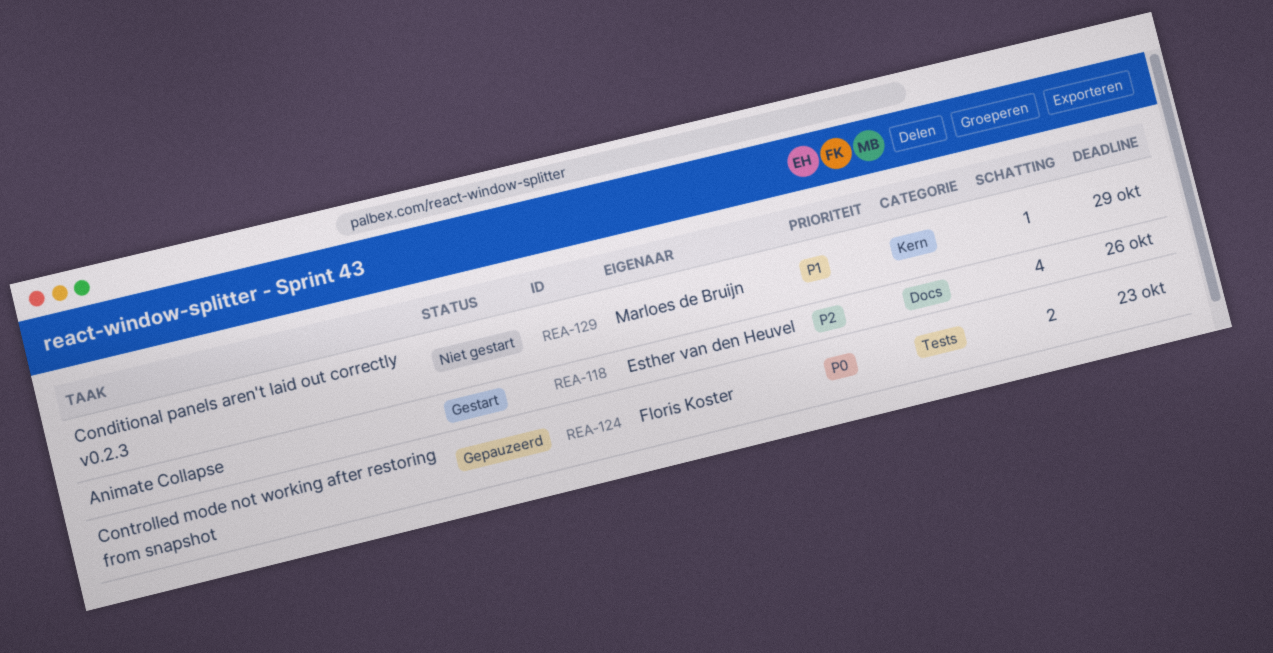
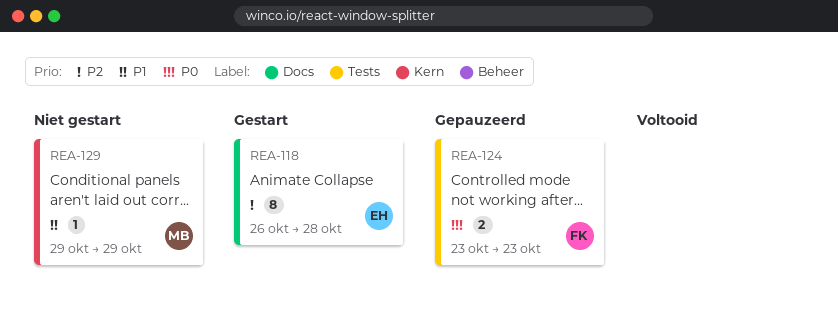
REA-118, estimate: 4 -> 8
REA-118, due: Oct 26 -> Oct 28

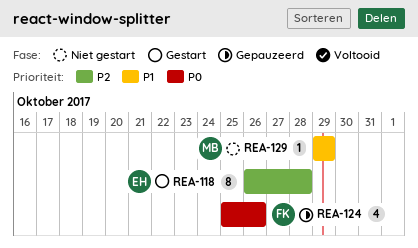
REA-124, estimate: 2 -> 4
REA-124, start: Oct 23 -> Oct 25
REA-124, due: Oct 23 -> Oct 26

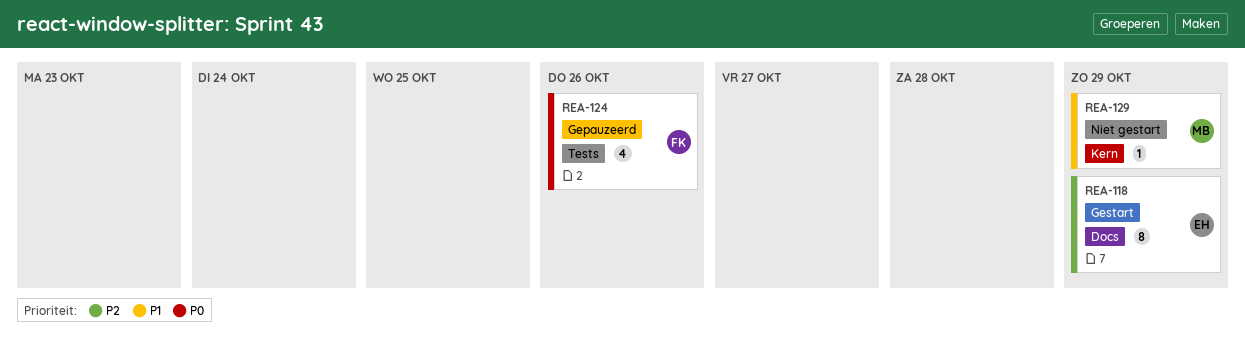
REA-118, due: Oct 28 -> Oct 29

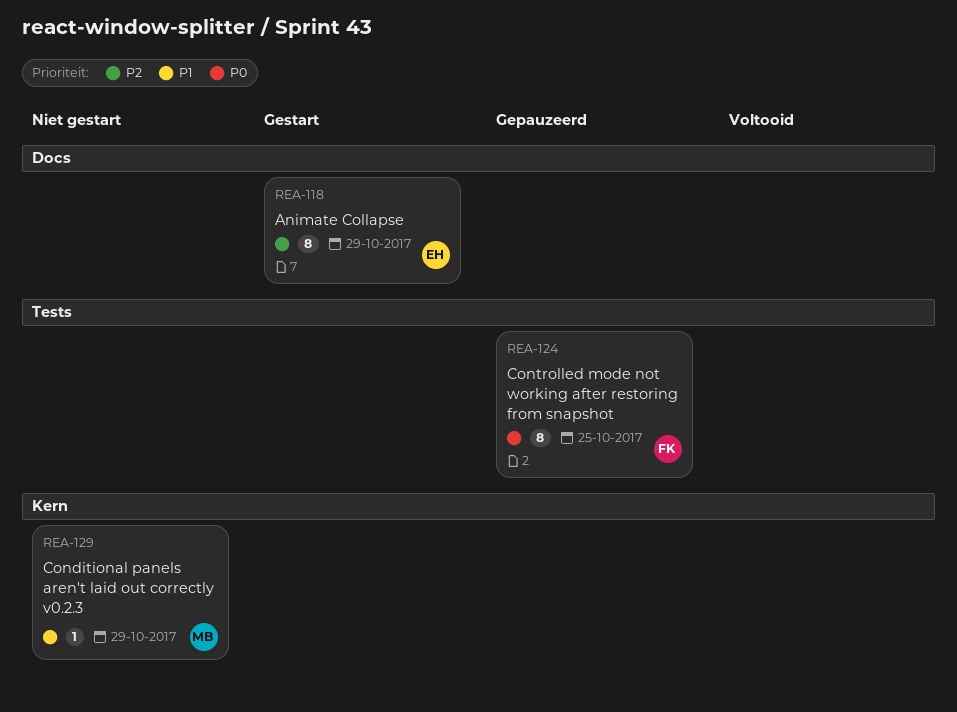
REA-124, estimate: 4 -> 8
REA-124, due: Oct 26 -> Oct 25

